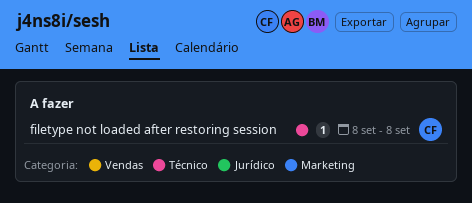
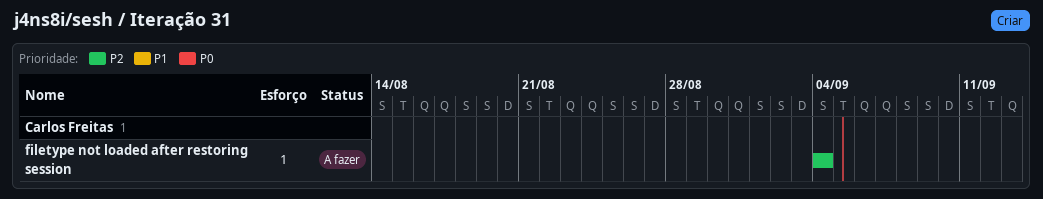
filetype not loaded after restoring session, start: Sep 8 -> Sep 4
filetype not loaded after restoring session, due: Sep 8 -> Sep 4

